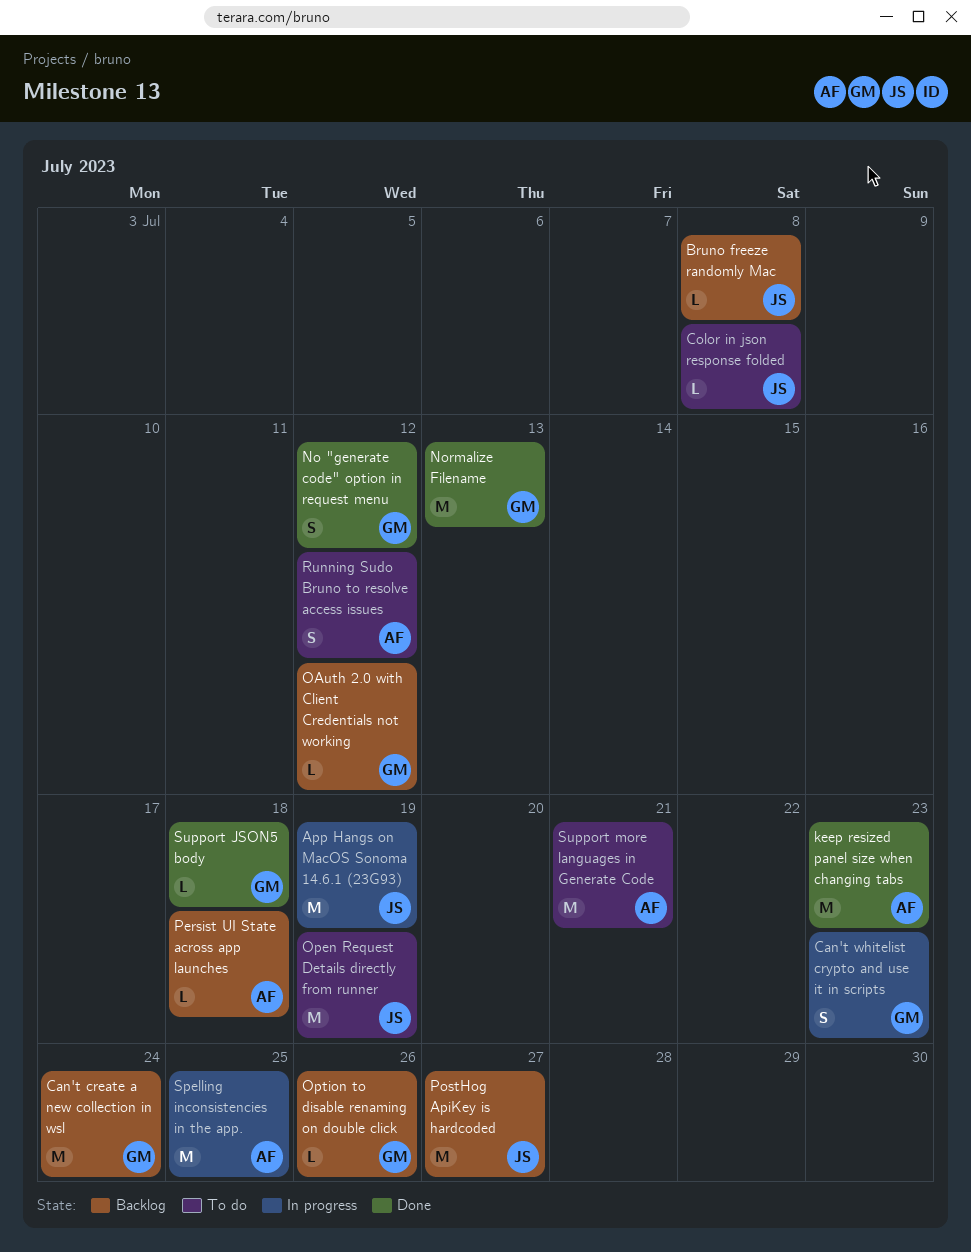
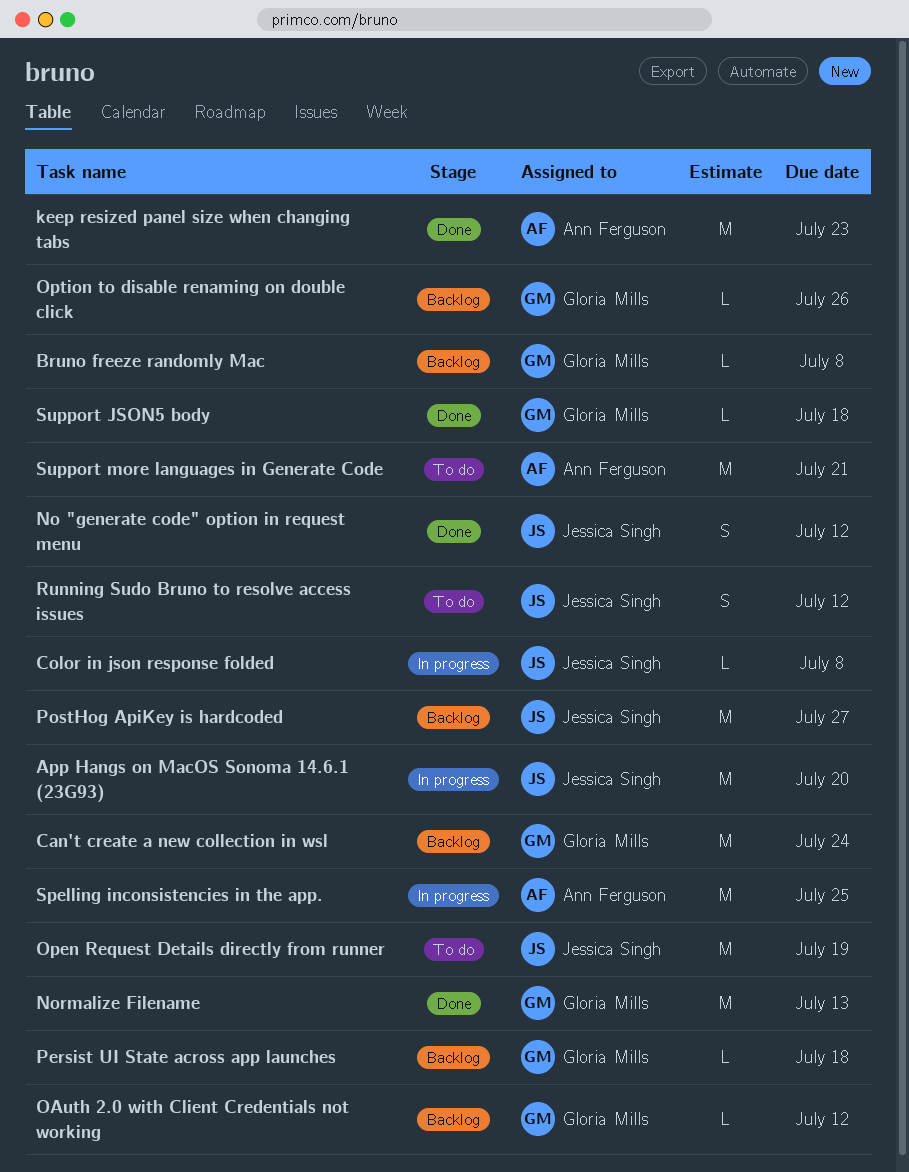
App Hangs on MacOS Sonoma 14.6.1 (23G93), due: Jul 19 -> Jul 20
Bruno freeze randomly Mac, owner: Jessica Singh -> Gloria Mills
Can't whitelist crypto and use it in scripts: present -> none
Color in json response folded, status: To do -> In progress
No "generate code" option in request menu, owner: Gloria Mills -> Jessica Singh
Persist UI State across app launches, owner: Ann Ferguson -> Gloria Mills
Running Sudo Bruno to resolve access issues, owner: Ann Ferguson -> Jessica Singh

